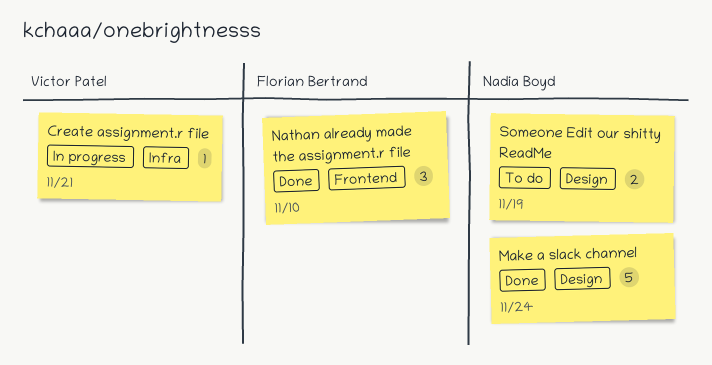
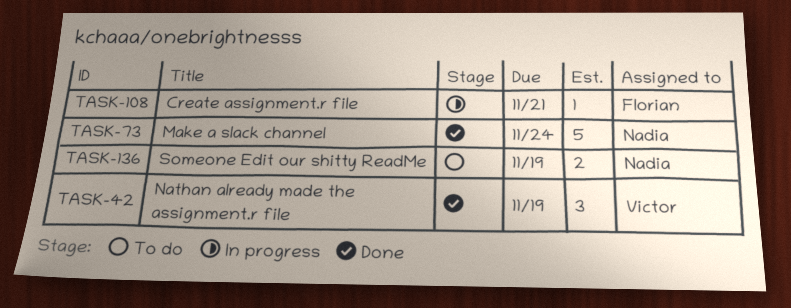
Create assignment.r file, owner: Victor Patel -> Florian Bertrand
Nathan already made the assignment.r file, owner: Florian Bertrand -> Victor Patel
Nathan already made the assignment.r file, due: Nov 10 -> Nov 19

